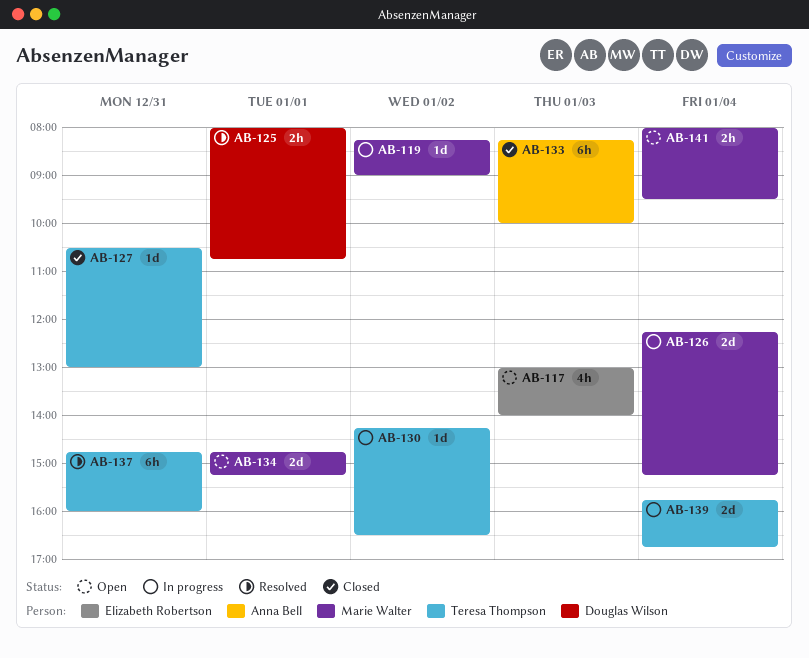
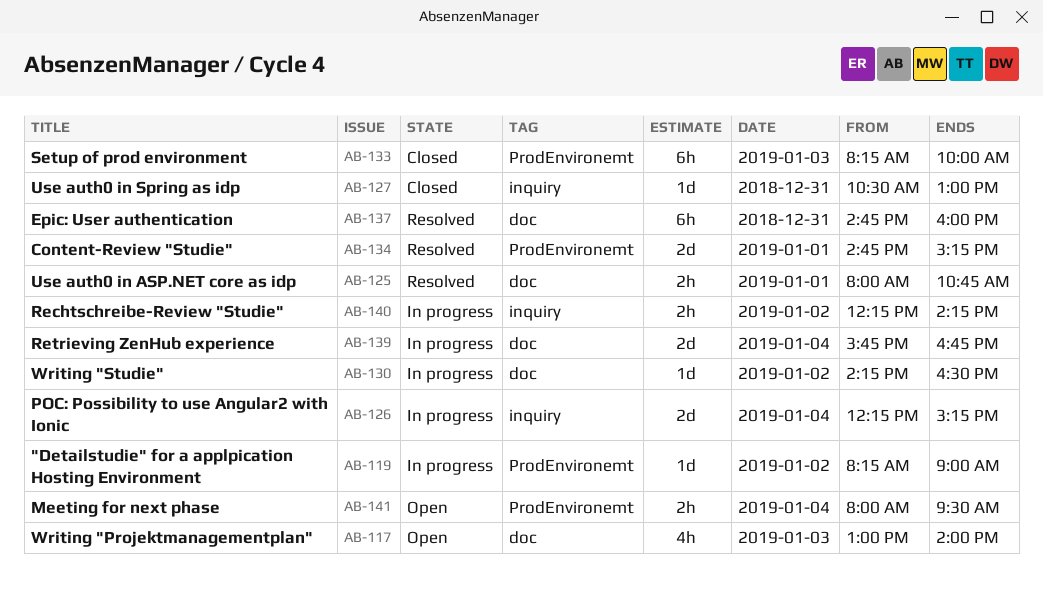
AB-134, status: Open -> Resolved
AB-140: none -> present

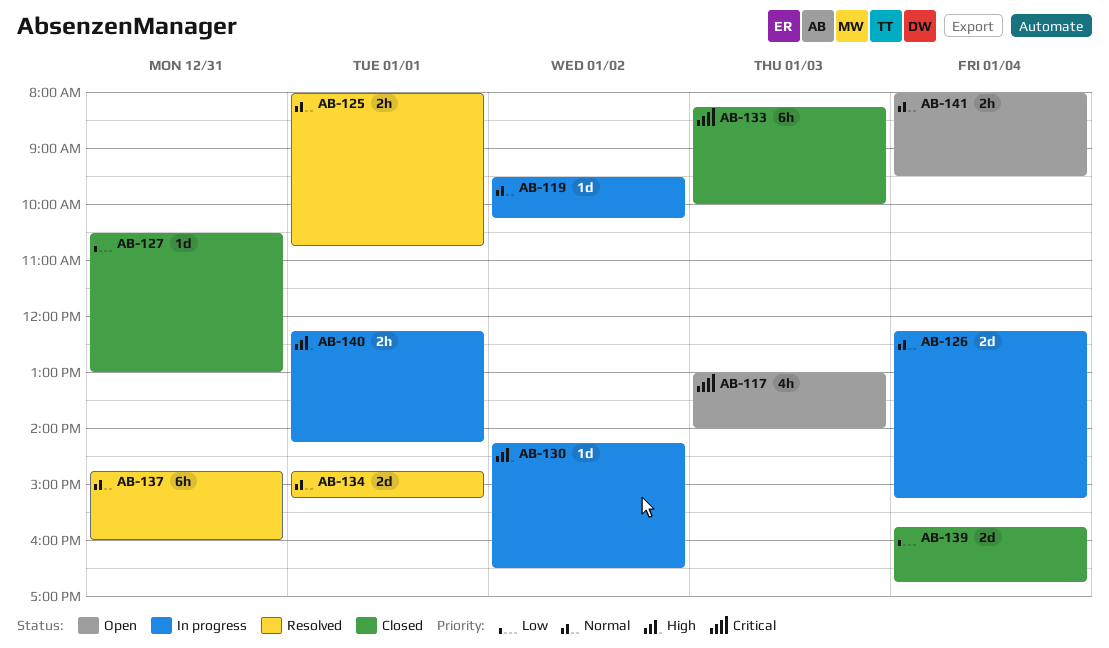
AB-119, begins: 08:15 -> 09:30
AB-119, ends: 09:00 -> 10:15
AB-139, status: In progress -> Closed
AB-140, day: Jan 2 -> Jan 1

